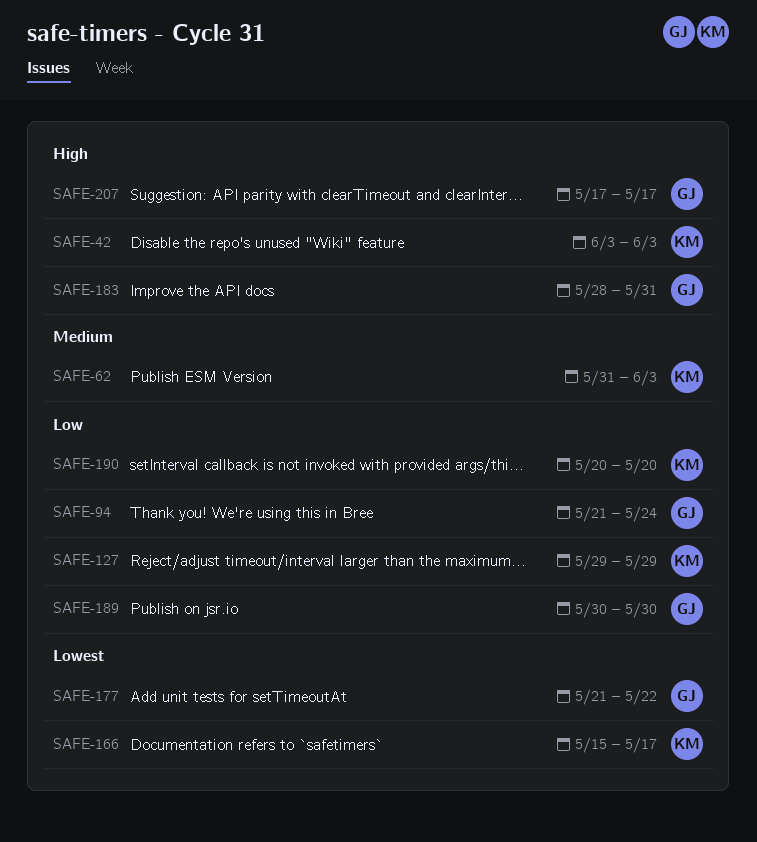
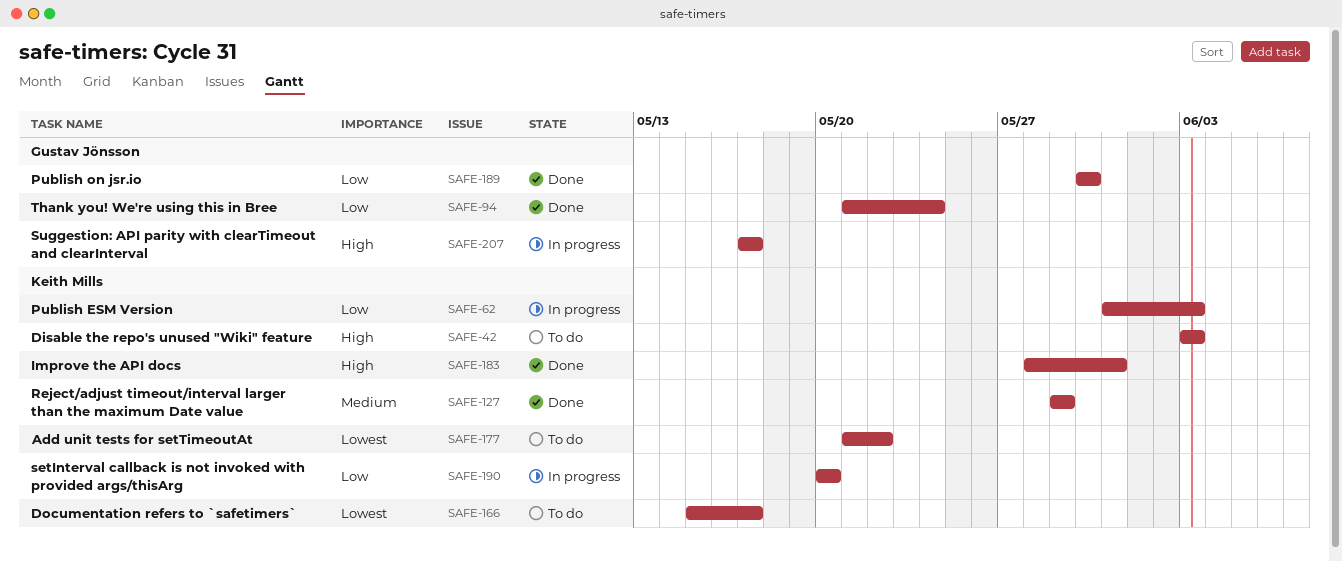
SAFE-62, priority: Medium -> Low
SAFE-127, priority: Low -> Medium
SAFE-177, owner: Gustav Jönsson -> Keith Mills
SAFE-183, owner: Gustav Jönsson -> Keith Mills

